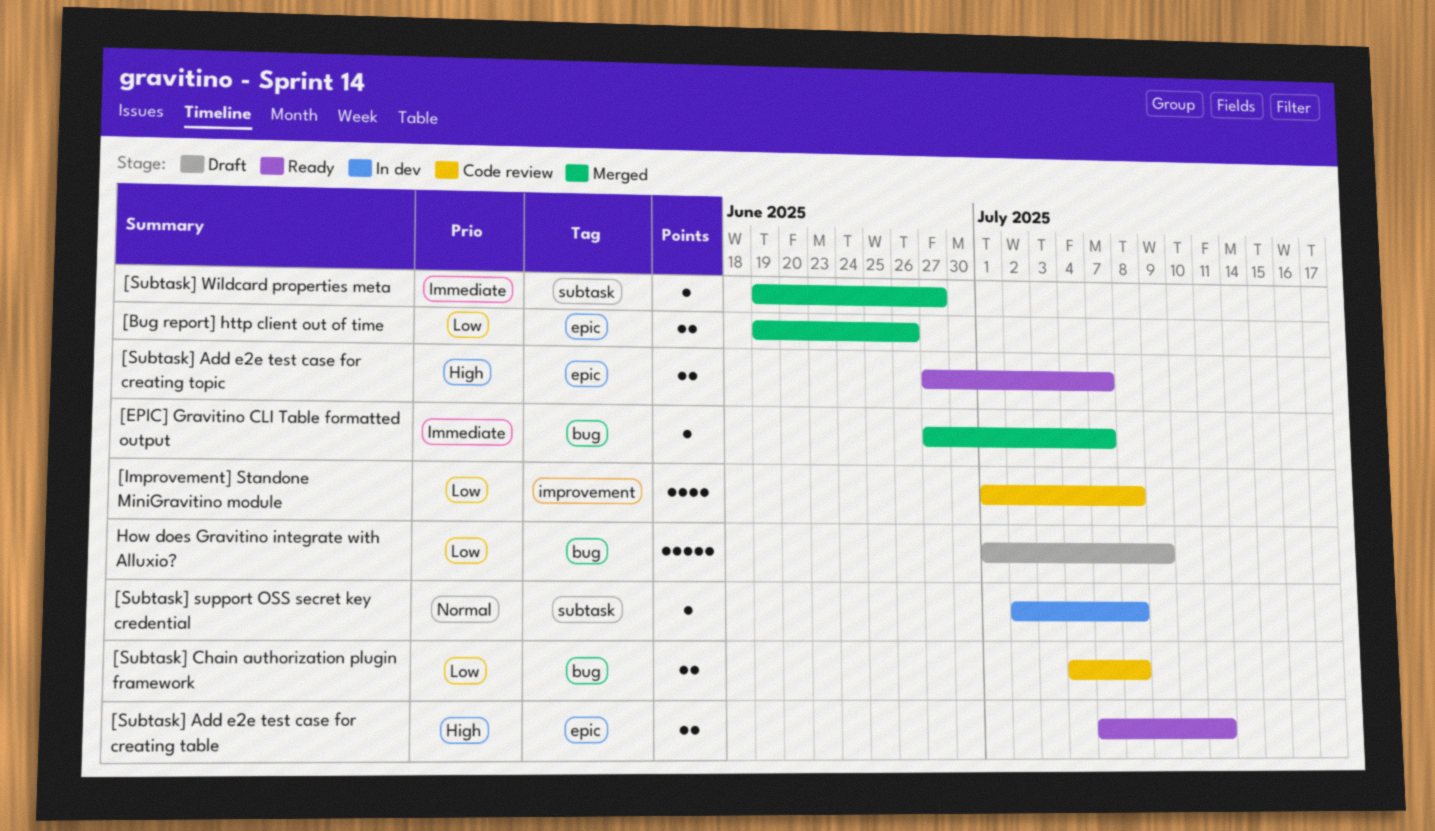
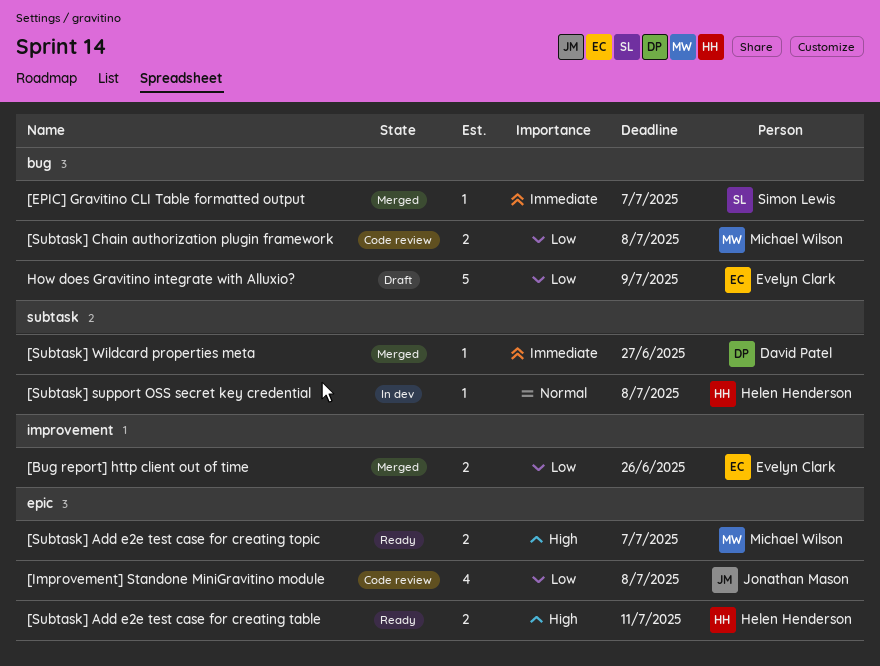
[Bug report] http client out of time, label: epic -> improvement
[Improvement] Standone MiniGravitino module, label: improvement -> epic

